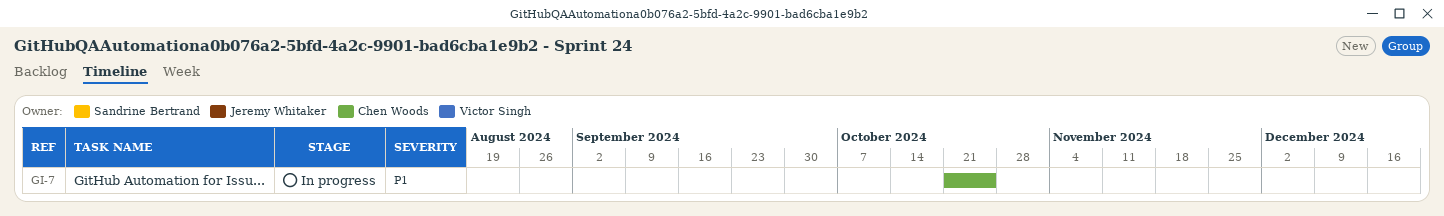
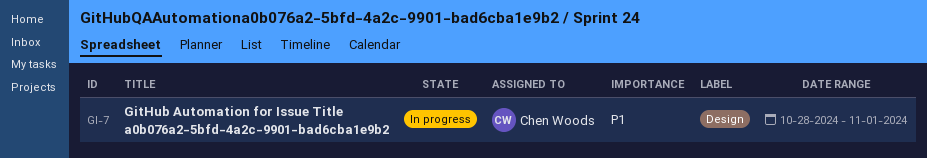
GI-7, start: Oct 21 -> Oct 28
GI-7, due: Oct 25 -> Nov 1

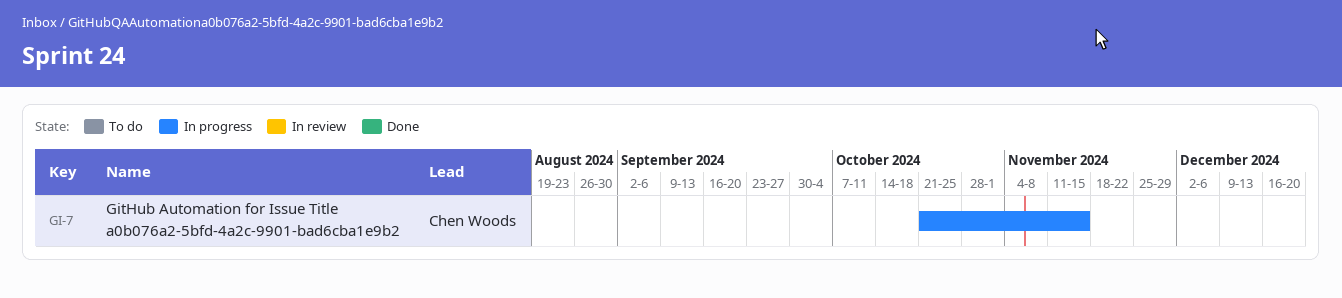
GI-7, start: Oct 28 -> Oct 21
GI-7, due: Nov 1 -> Nov 15

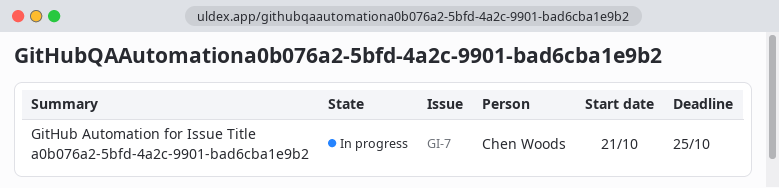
GI-7, due: Nov 15 -> Oct 25

